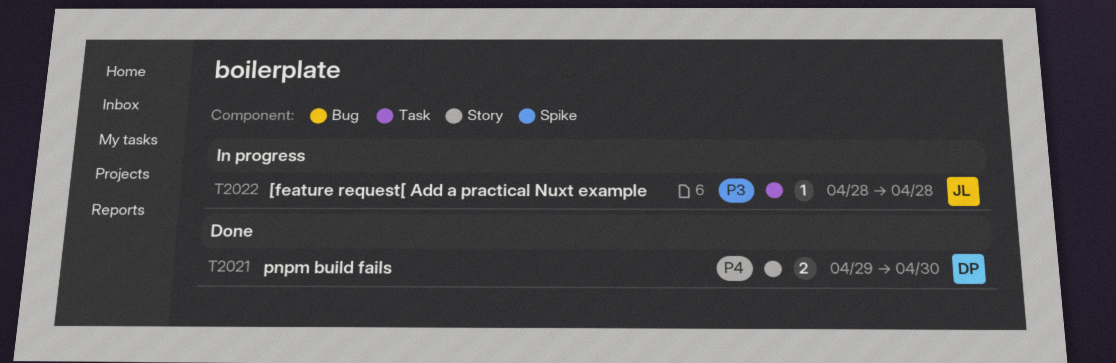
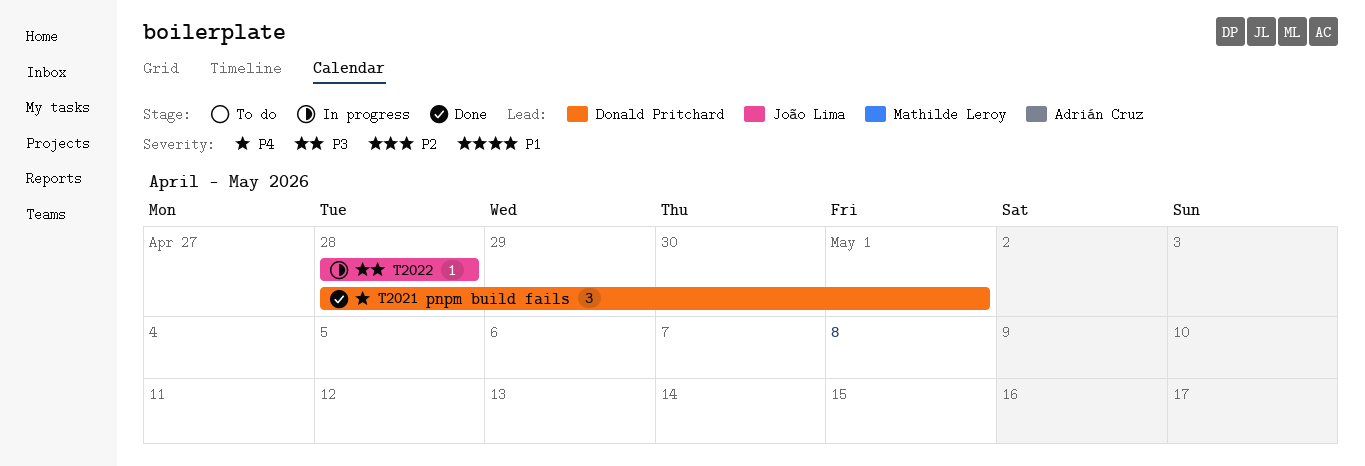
T2021, estimate: 2 -> 3
T2021, start: Apr 29 -> Apr 28
T2021, due: Apr 30 -> May 1

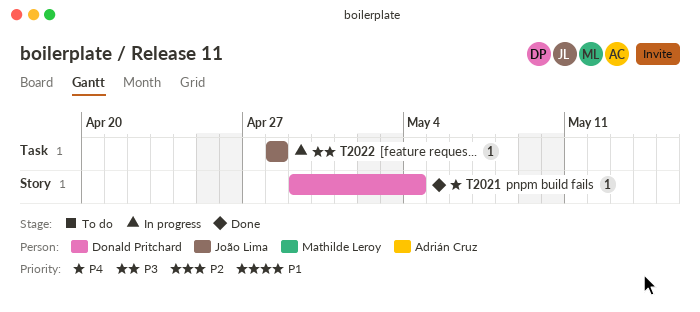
T2021, estimate: 3 -> 1
T2021, start: Apr 28 -> Apr 29
T2021, due: May 1 -> May 4

